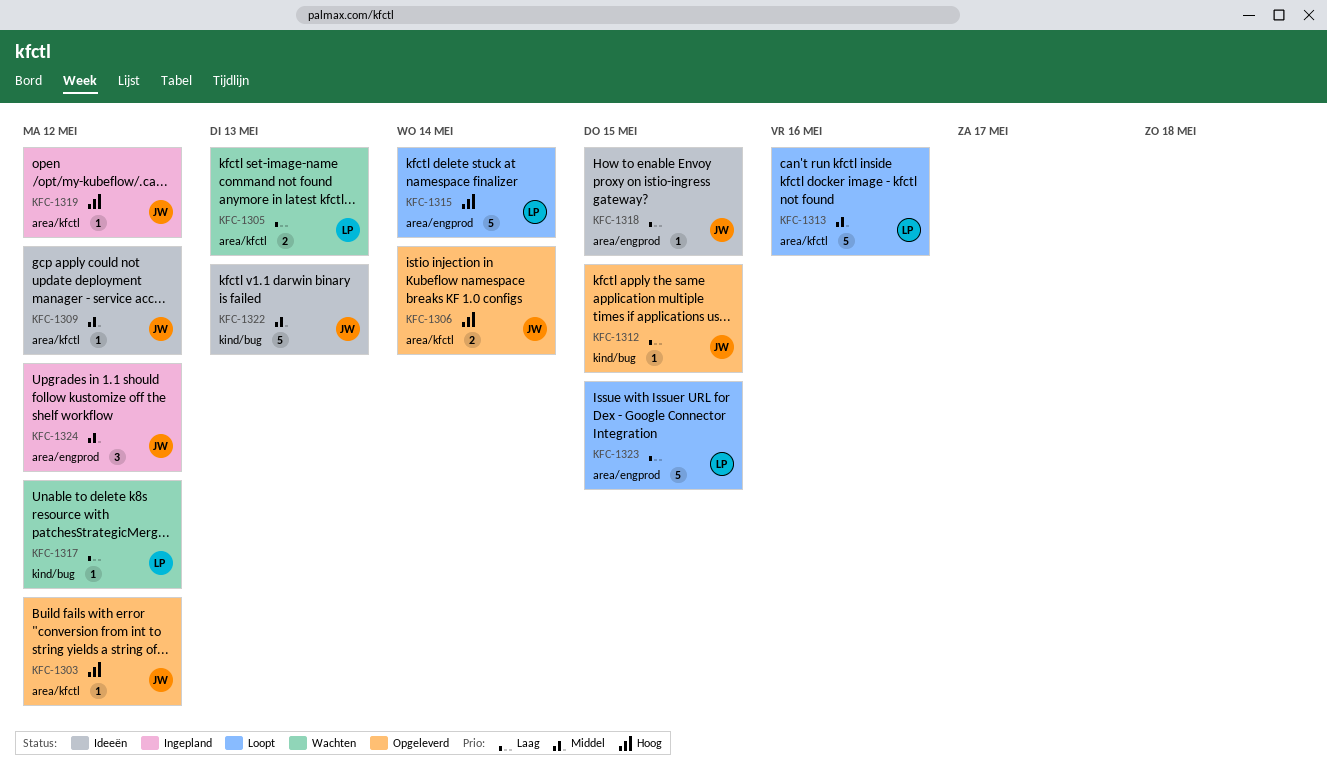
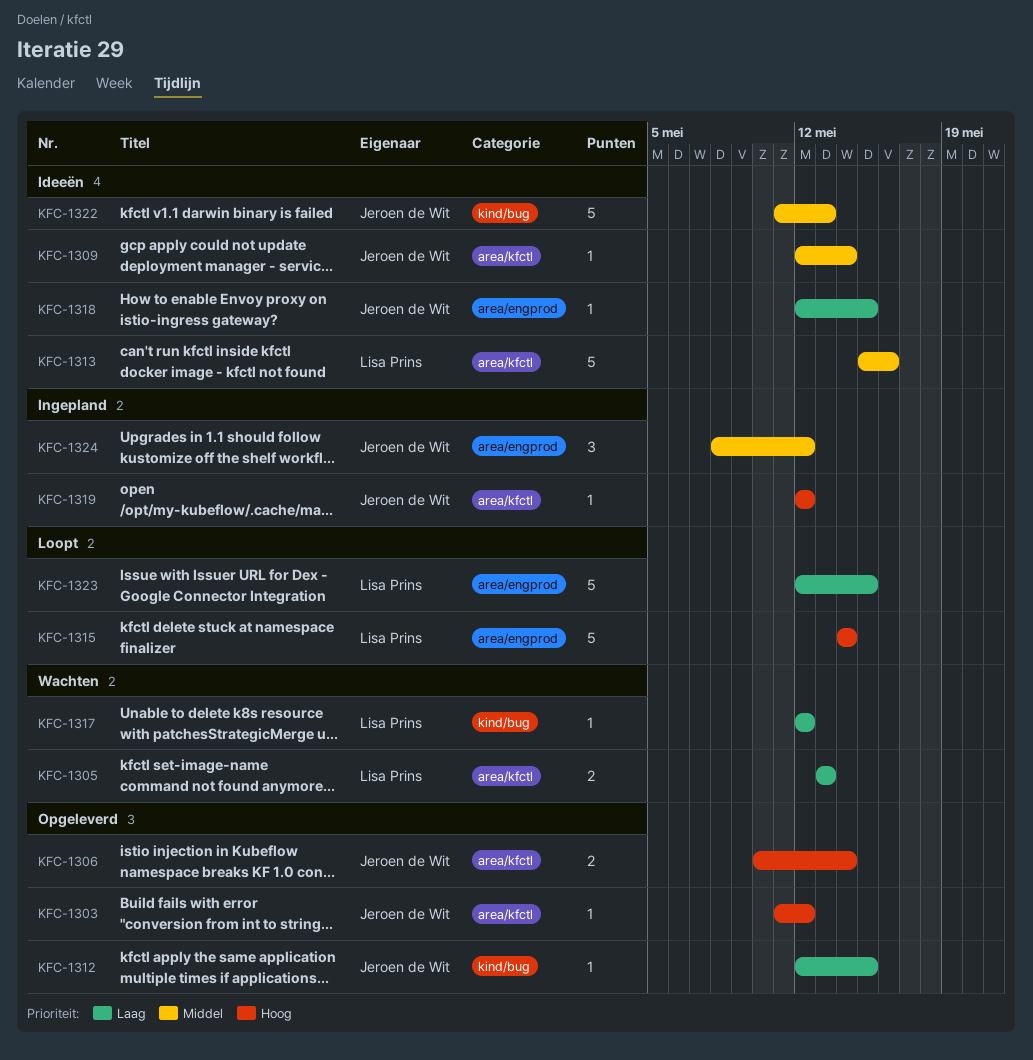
KFC-1309, due: May 12 -> May 14
KFC-1313, status: Loopt -> Ideeën

